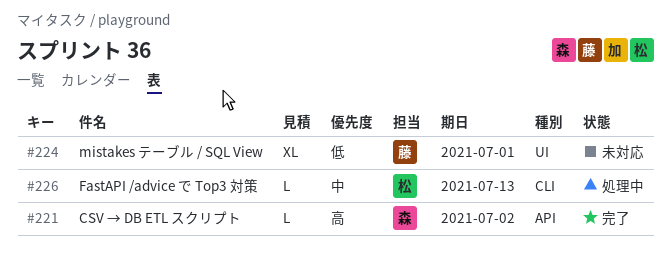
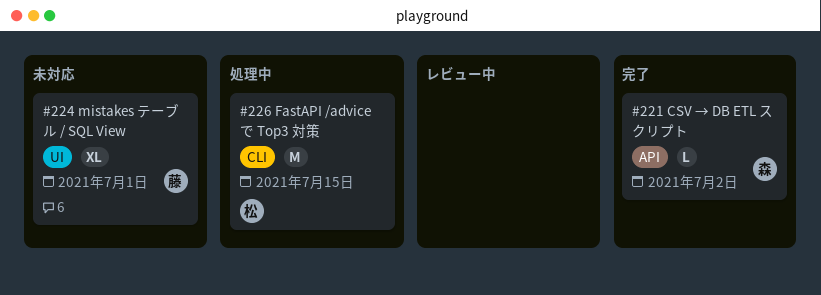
#226, estimate: L -> M
#226, due: Jul 13 -> Jul 15

